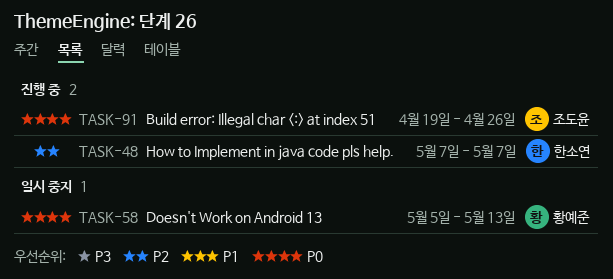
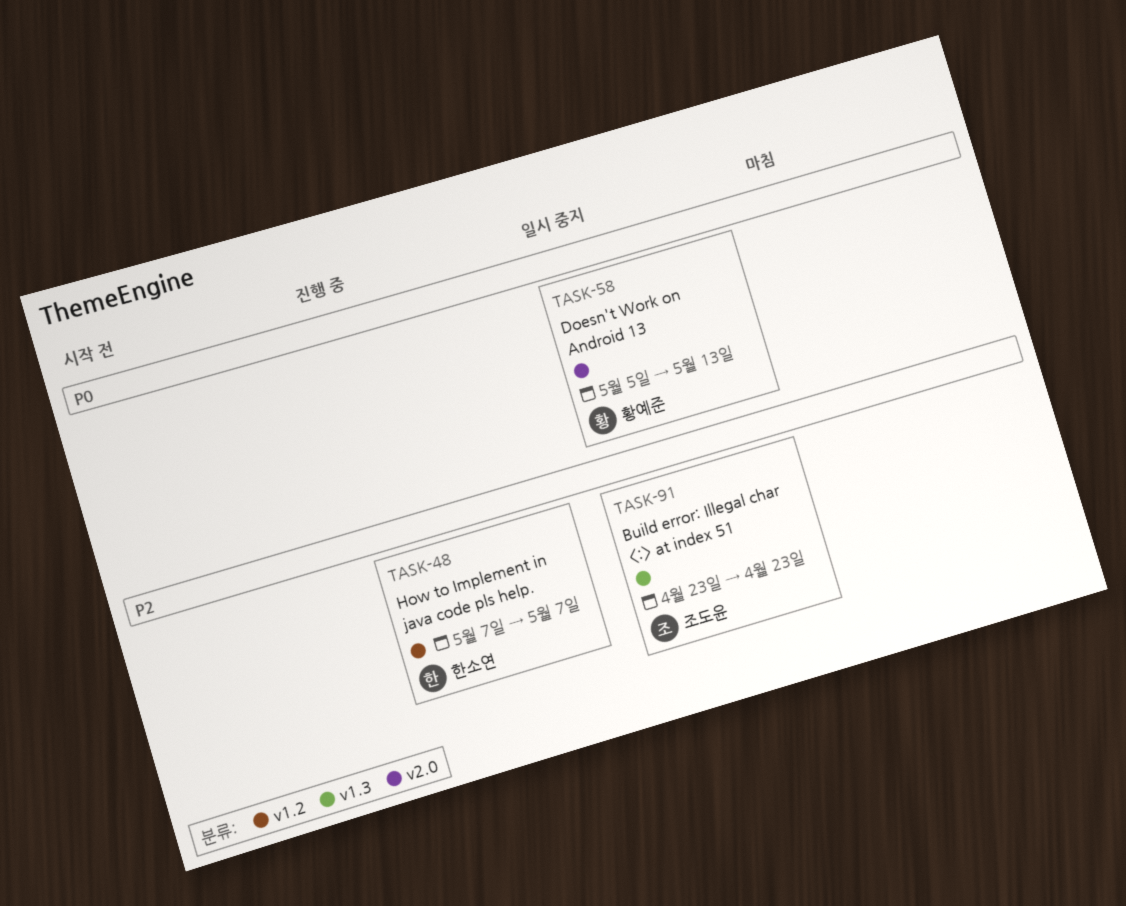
TASK-91, status: 진행 중 -> 일시 중지
TASK-91, priority: P0 -> P2
TASK-91, start: Apr 19 -> Apr 23
TASK-91, due: Apr 26 -> Apr 23

